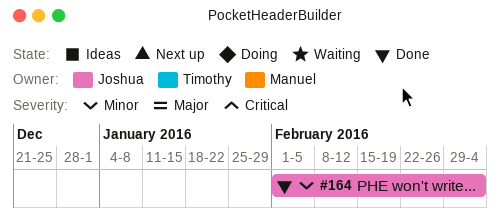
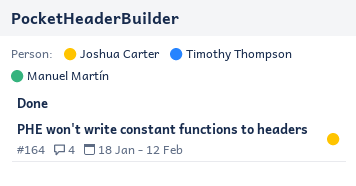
#164, start: Feb 1 -> Jan 18
#164, due: Mar 4 -> Feb 12

